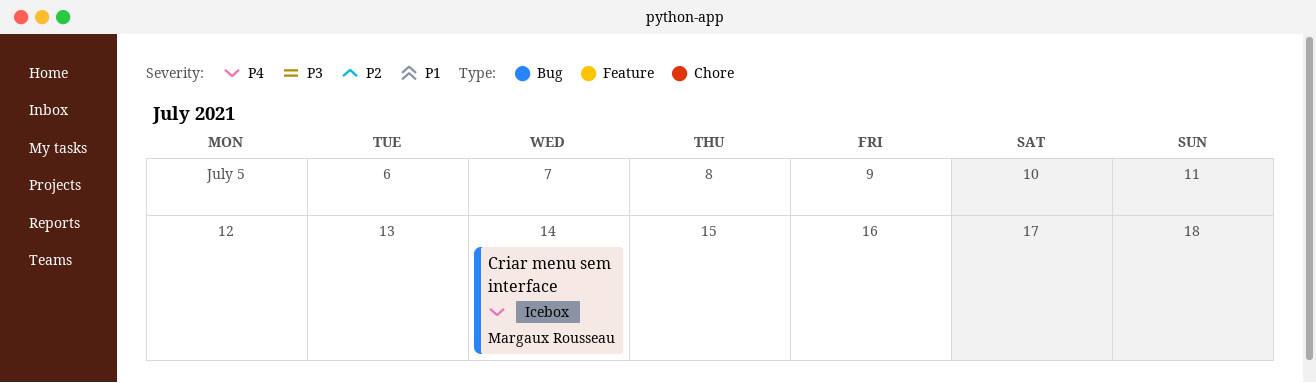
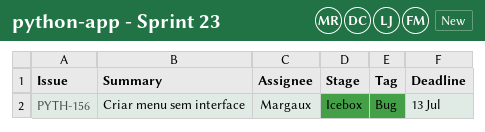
Criar menu sem interface, due: Jul 14 -> Jul 13

